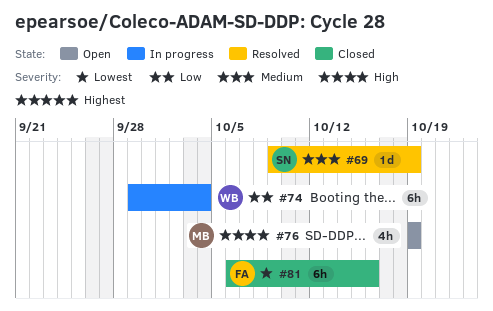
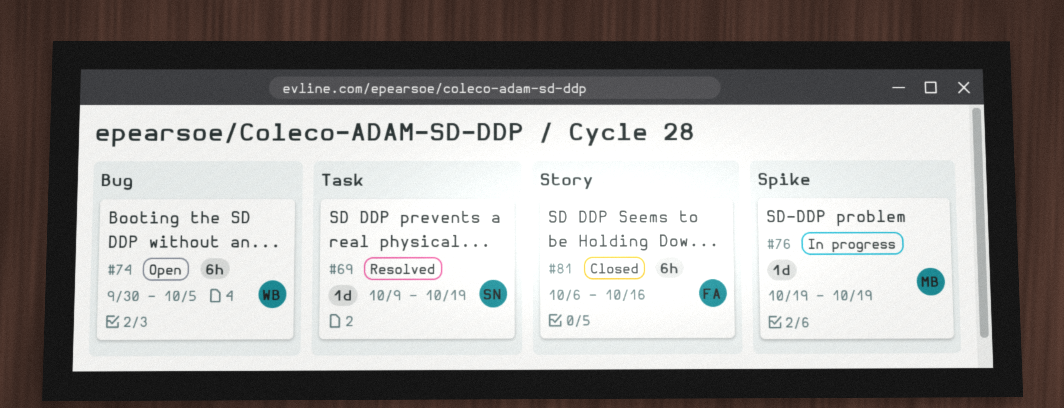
#74, status: In progress -> Open
#74, start: Sep 29 -> Sep 30
#74, due: Oct 4 -> Oct 5
#76, status: Open -> In progress
#76, estimate: 4h -> 1d

